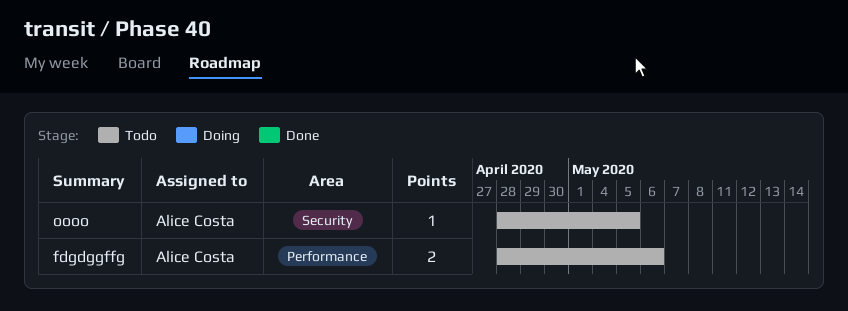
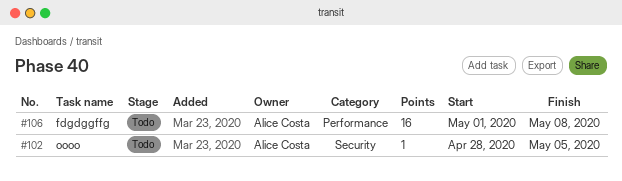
fdgdggffg, estimate: 2 -> 16
fdgdggffg, start: Apr 28 -> May 1
fdgdggffg, due: May 6 -> May 8

